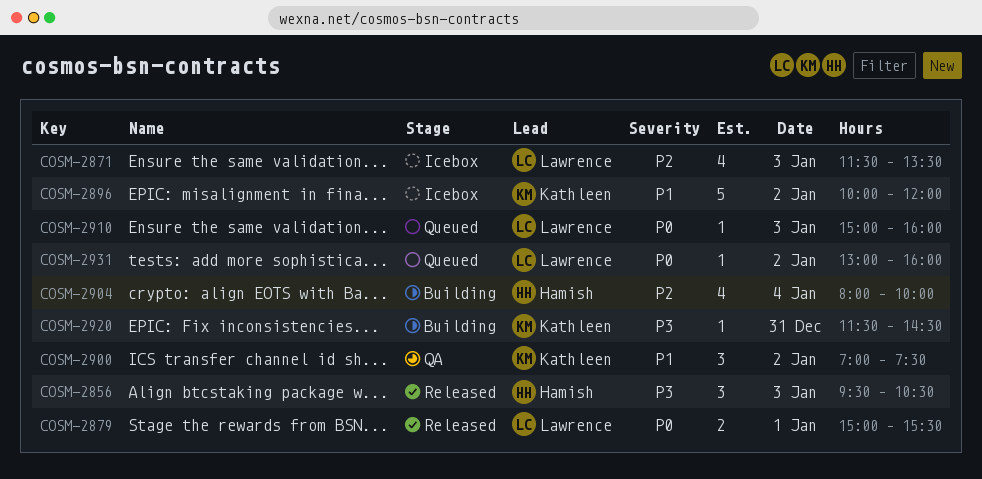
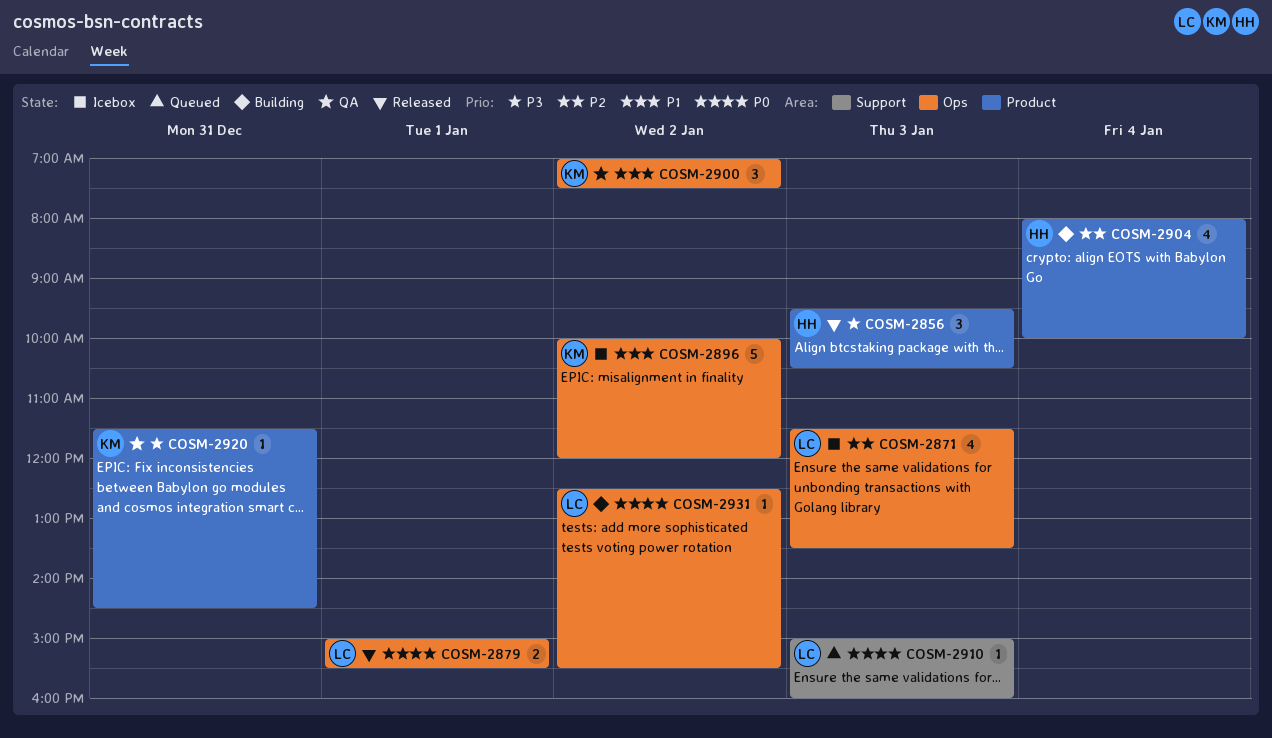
COSM-2920, status: Building -> QA
COSM-2931, status: Queued -> Building
COSM-2931, begins: 13:00 -> 12:30
COSM-2931, ends: 16:00 -> 15:30

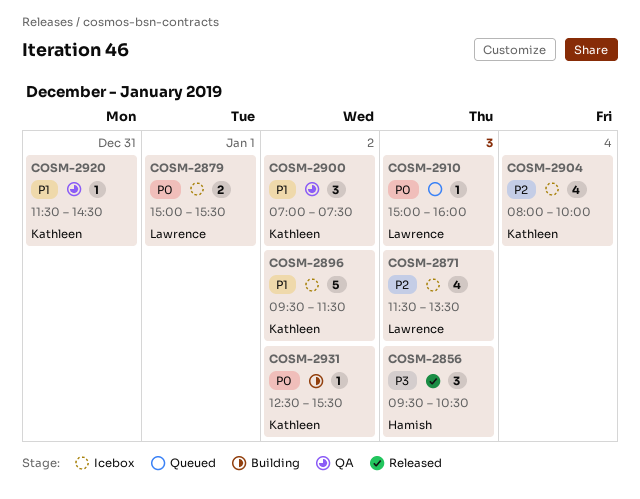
COSM-2879, status: Released -> Icebox
COSM-2896, begins: 10:00 -> 09:30
COSM-2896, ends: 12:00 -> 11:30
COSM-2904, status: Building -> Icebox
COSM-2904, owner: Hamish -> Kathleen
COSM-2920, priority: P3 -> P1
COSM-2931, owner: Lawrence -> Kathleen

